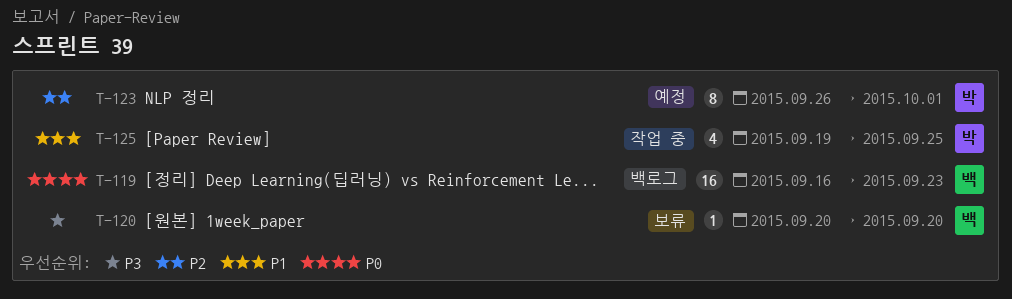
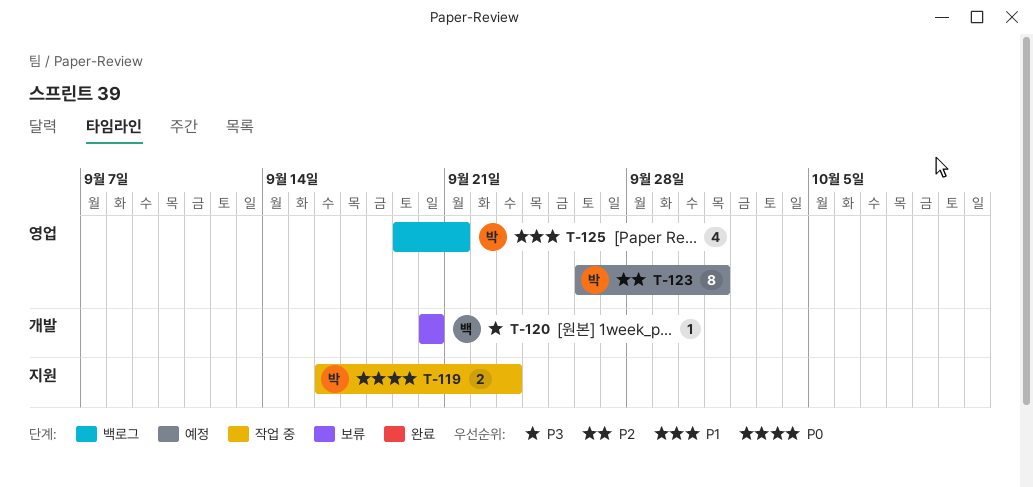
T-119, status: 백로그 -> 작업 중
T-119, owner: 백 -> 박
T-119, estimate: 16 -> 2
T-125, status: 작업 중 -> 백로그
T-125, due: Sep 25 -> Sep 21

